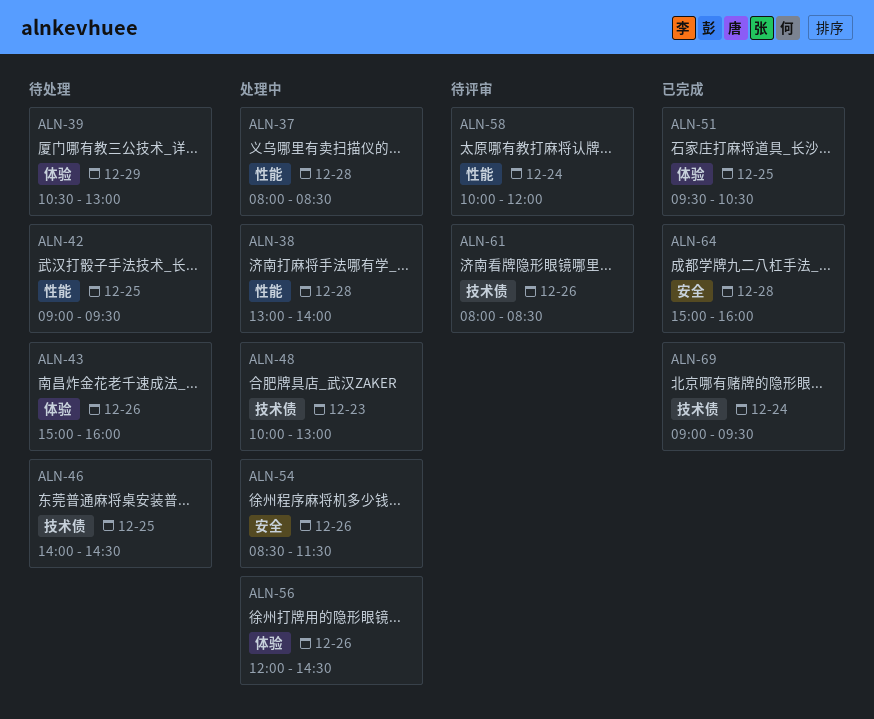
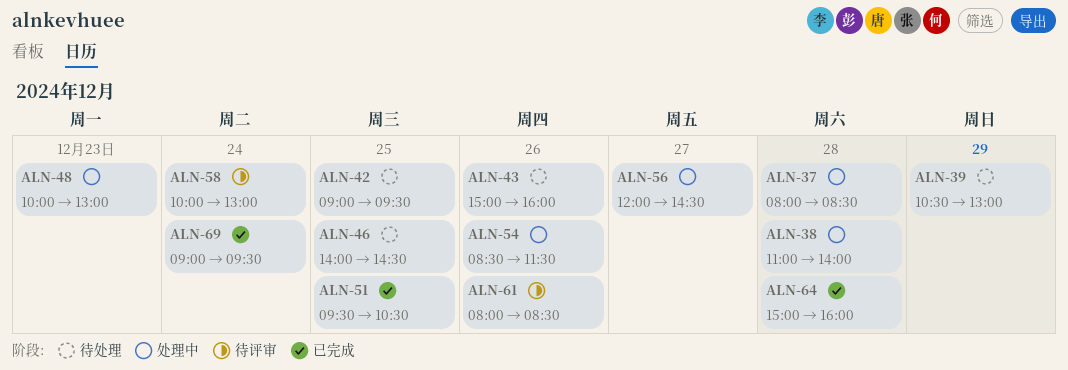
ALN-38, begins: 13:00 -> 11:00
ALN-56, day: Dec 26 -> Dec 27
ALN-58, ends: 12:00 -> 13:00

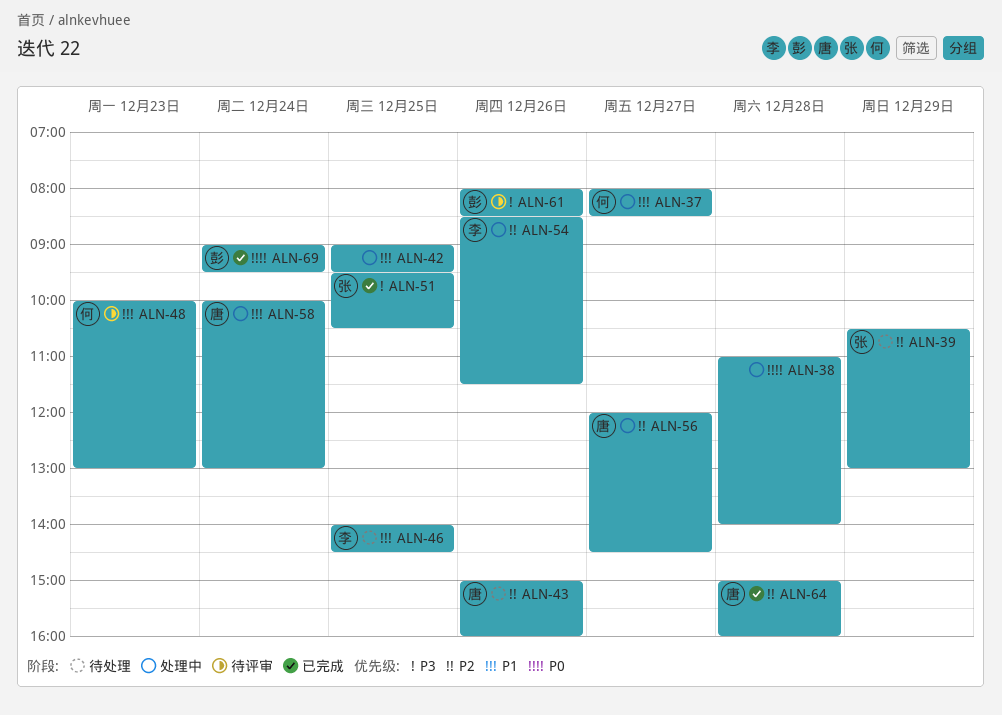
ALN-37, day: Dec 28 -> Dec 27
ALN-42, status: 待处理 -> 处理中
ALN-48, status: 处理中 -> 待评审
ALN-58, status: 待评审 -> 处理中

